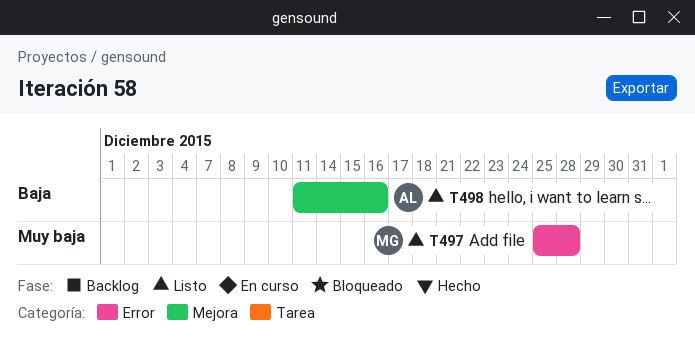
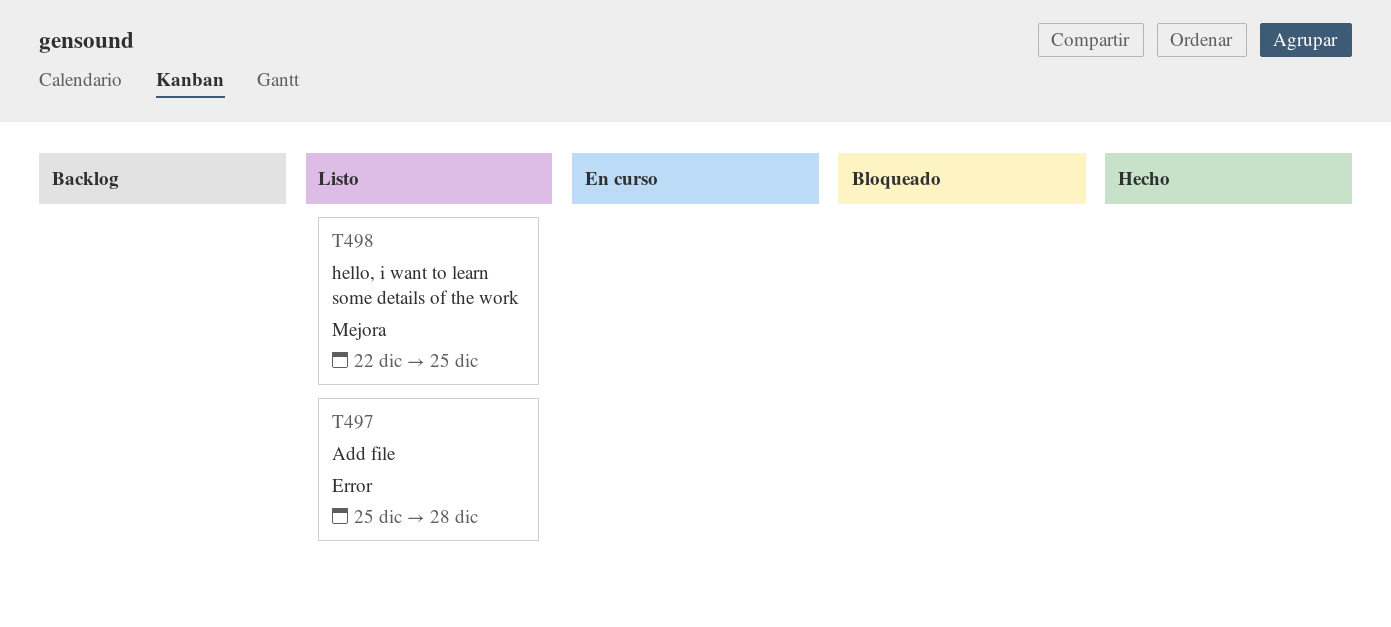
T498, start: Dec 11 -> Dec 22
T498, due: Dec 16 -> Dec 25

